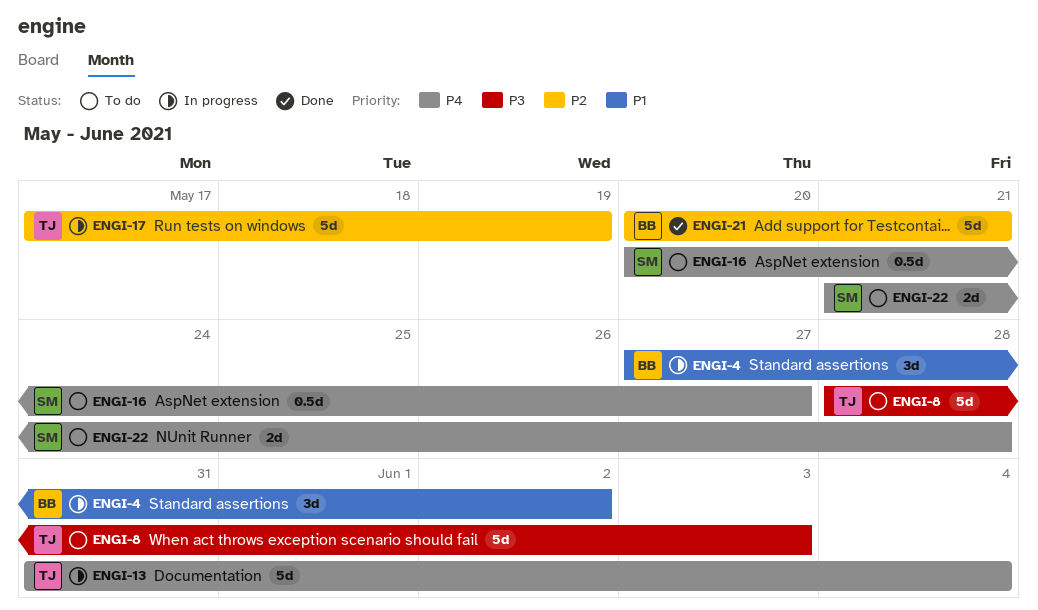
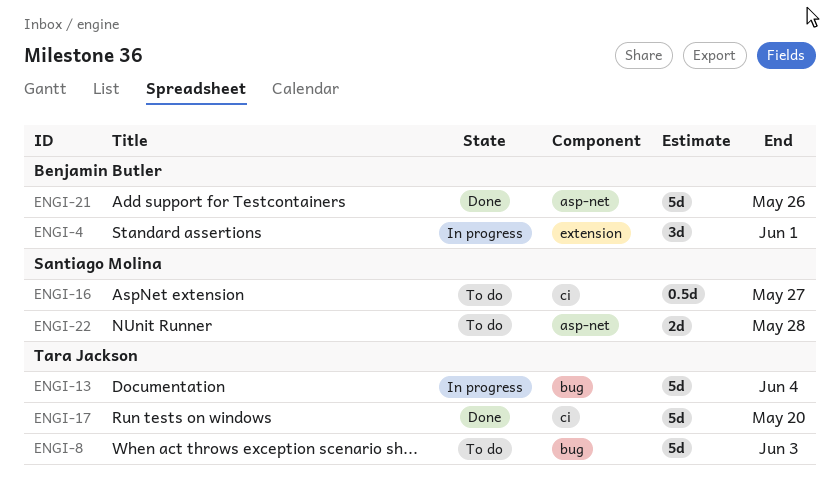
ENGI-4, due: Jun 2 -> Jun 1
ENGI-17, status: In progress -> Done
ENGI-17, due: May 19 -> May 20
ENGI-21, due: May 21 -> May 26

